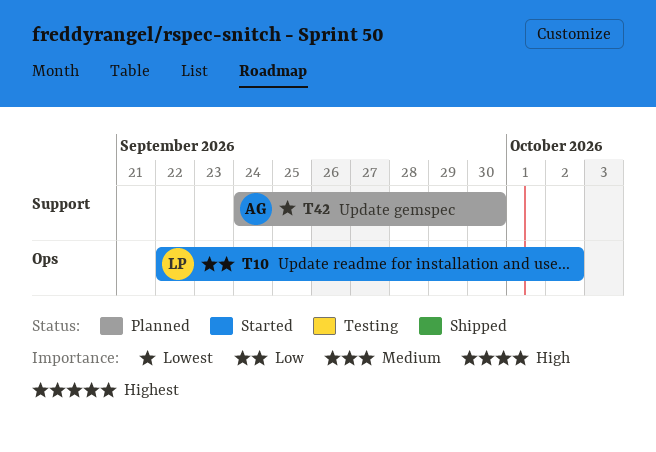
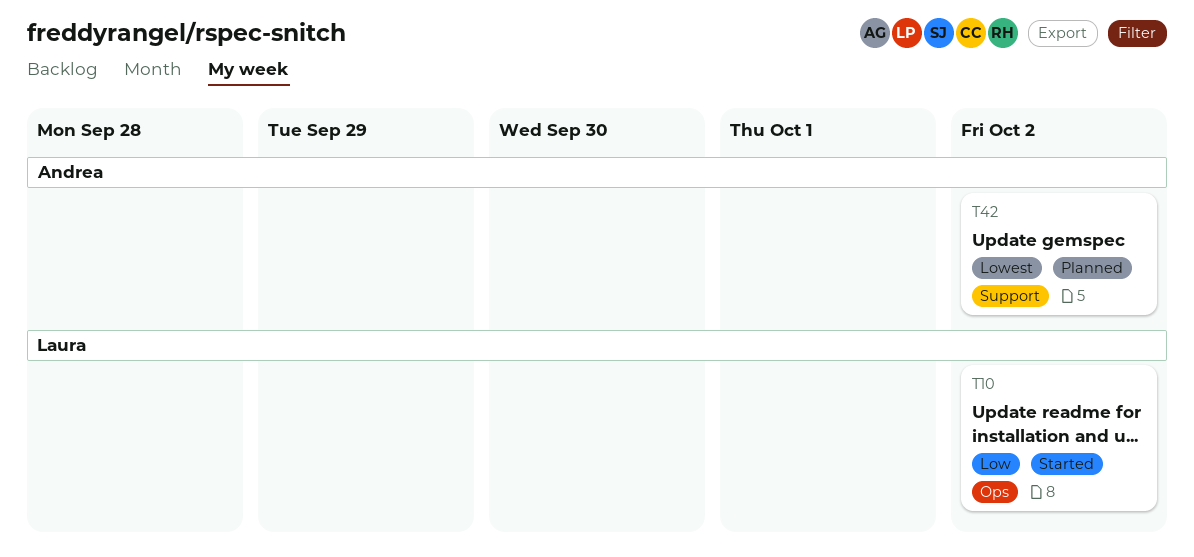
T42, due: Sep 30 -> Oct 2

